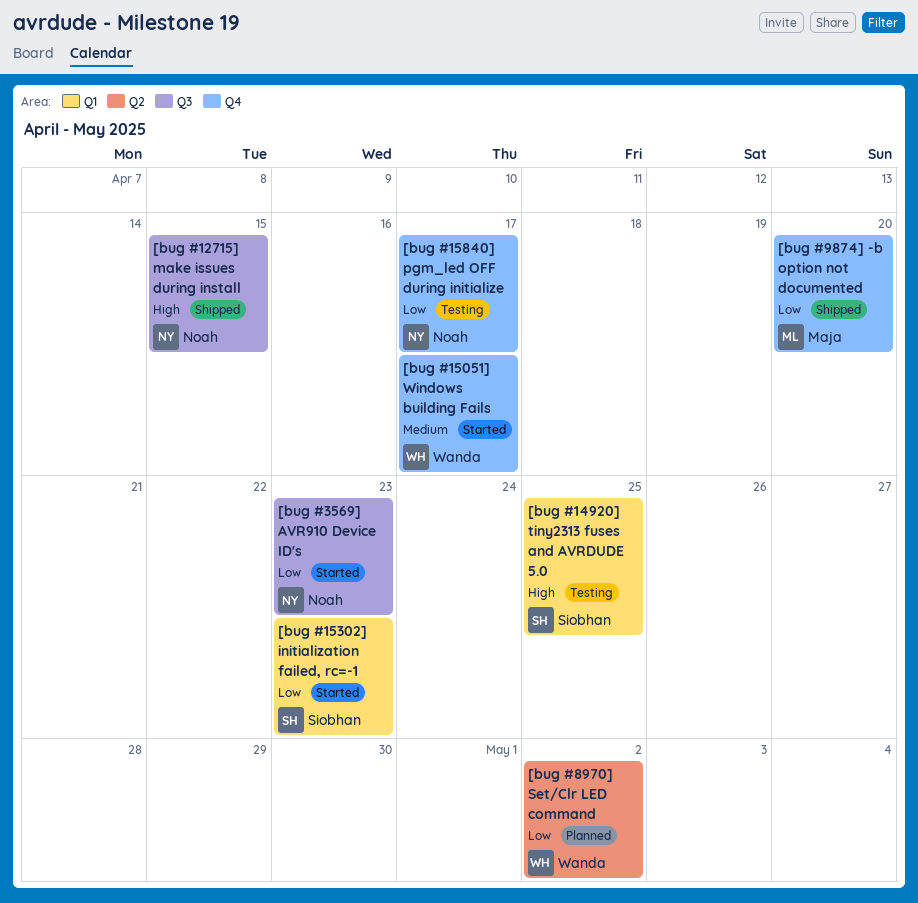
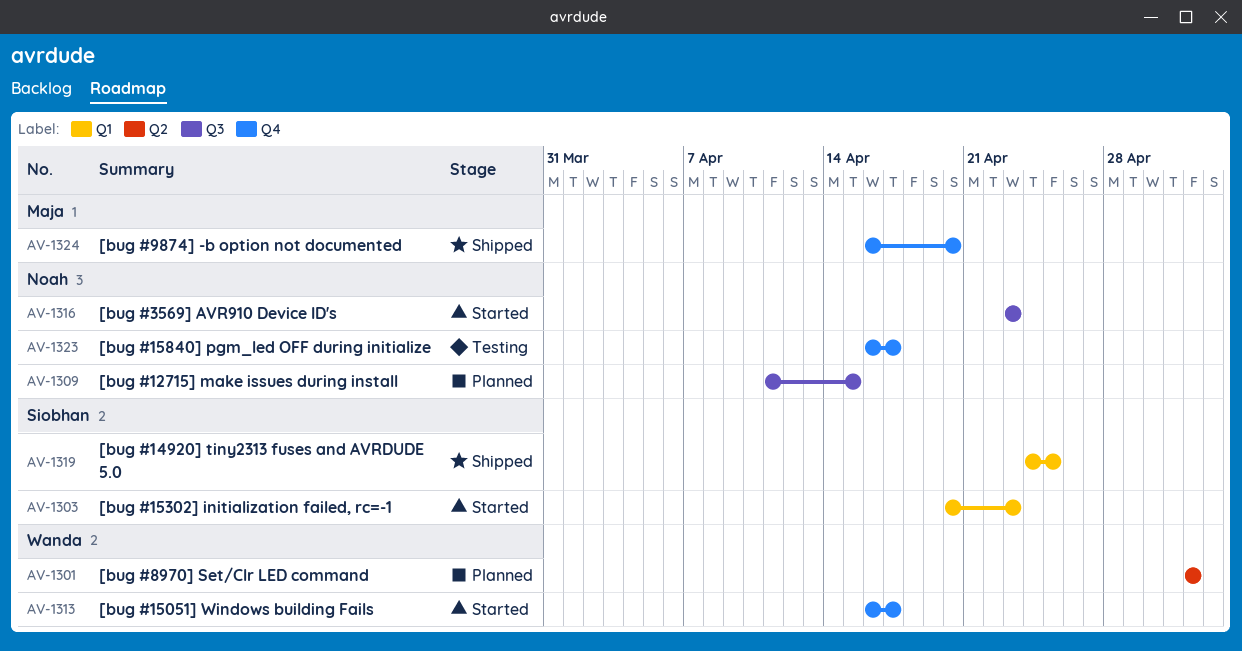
[bug #12715] make issues during install, status: Shipped -> Planned
[bug #14920] tiny2313 fuses and AVRDUDE 5.0, status: Testing -> Shipped

